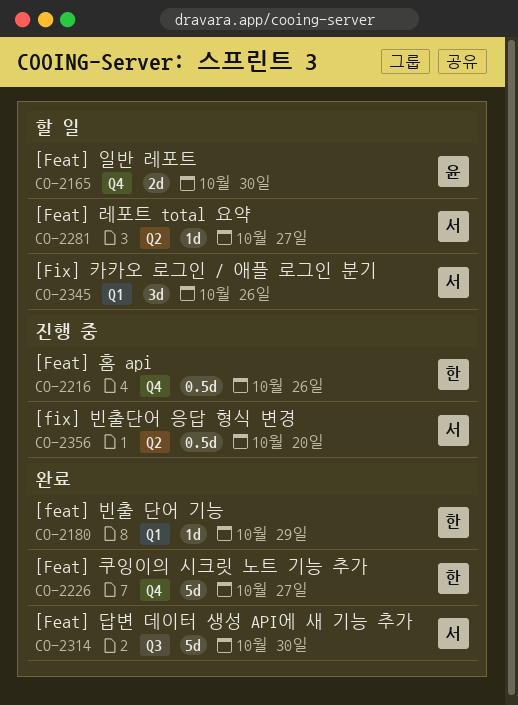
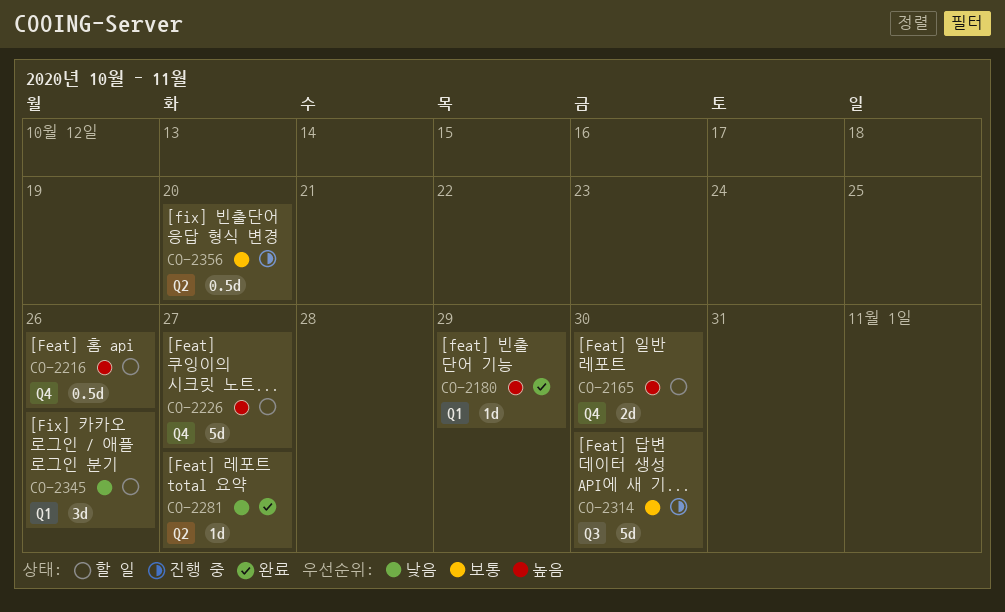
CO-2216, status: 진행 중 -> 할 일
CO-2226, status: 완료 -> 할 일
CO-2281, status: 할 일 -> 완료
CO-2314, status: 완료 -> 진행 중

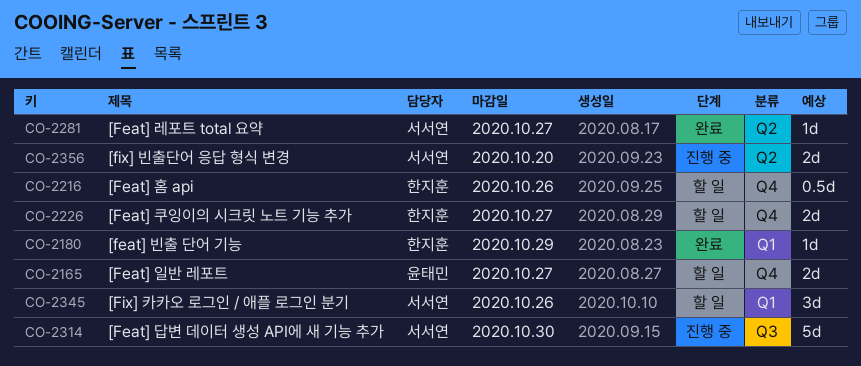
CO-2165, due: Oct 30 -> Oct 27
CO-2226, estimate: 5d -> 2d
CO-2356, estimate: 0.5d -> 2d

